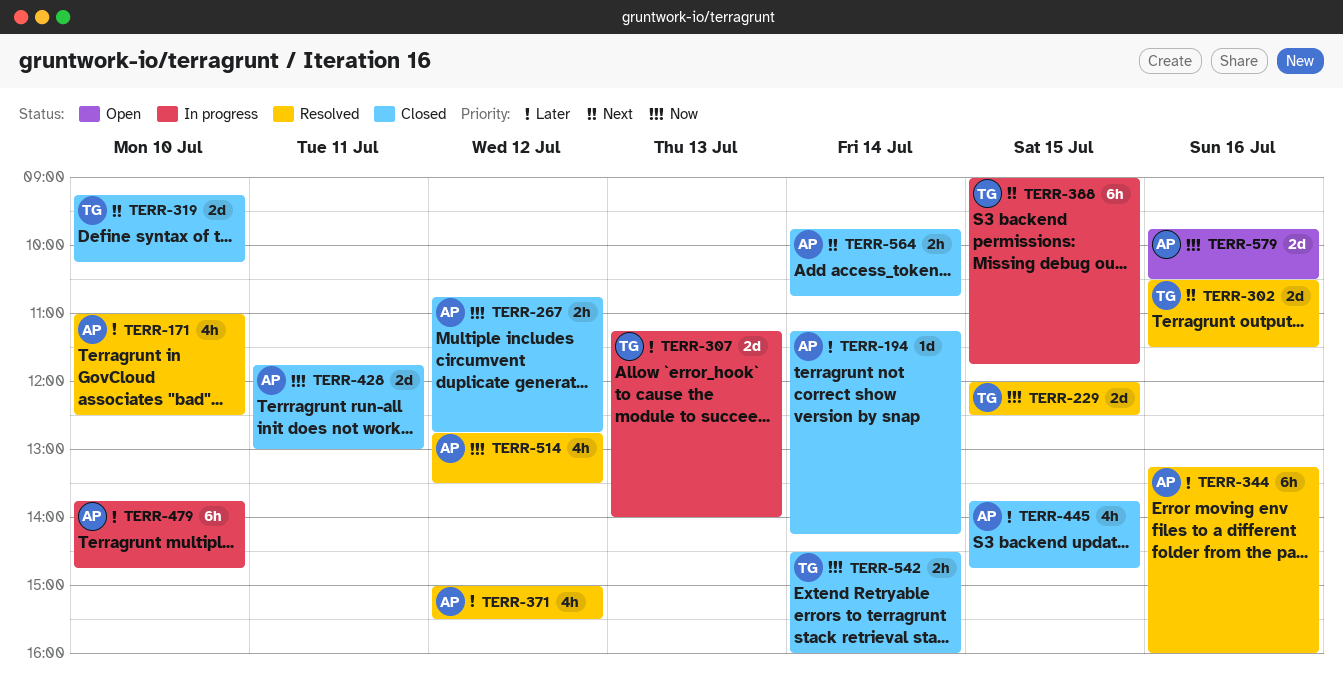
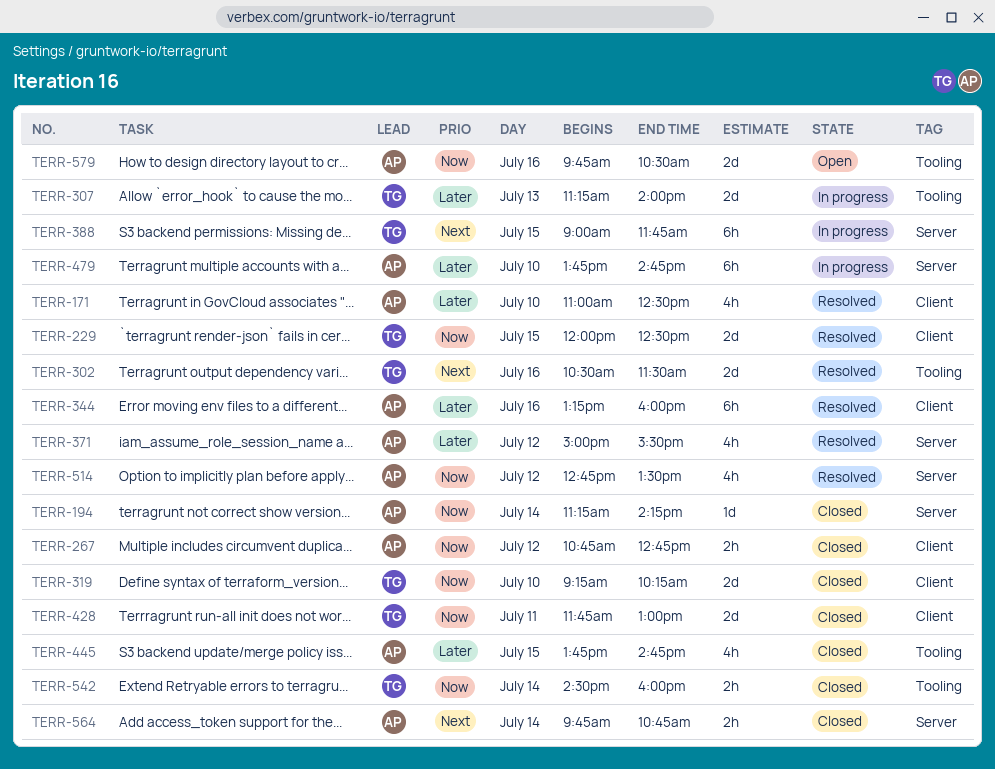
TERR-194, priority: Later -> Now
TERR-319, priority: Next -> Now
TERR-428, owner: AP -> TG

